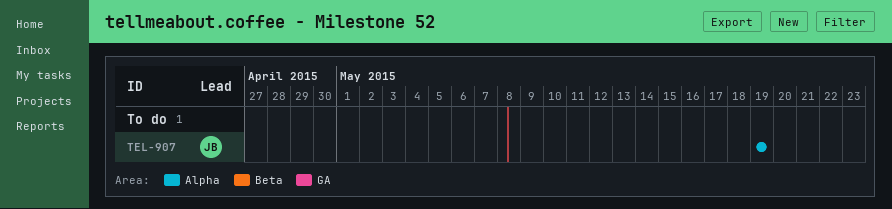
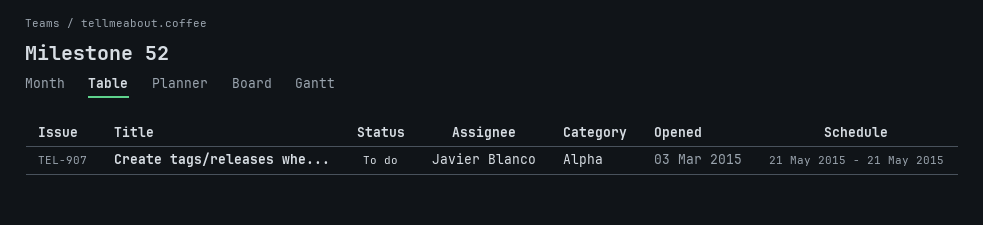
TEL-907, start: May 19 -> May 21
TEL-907, due: May 19 -> May 21

